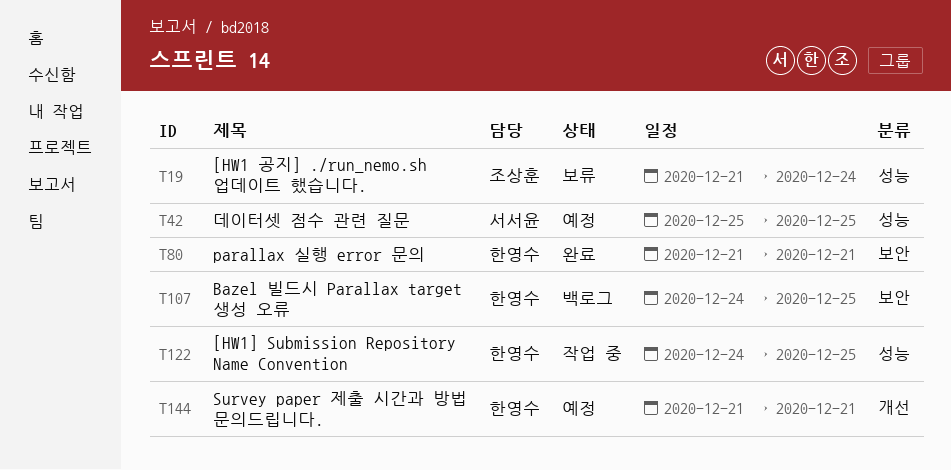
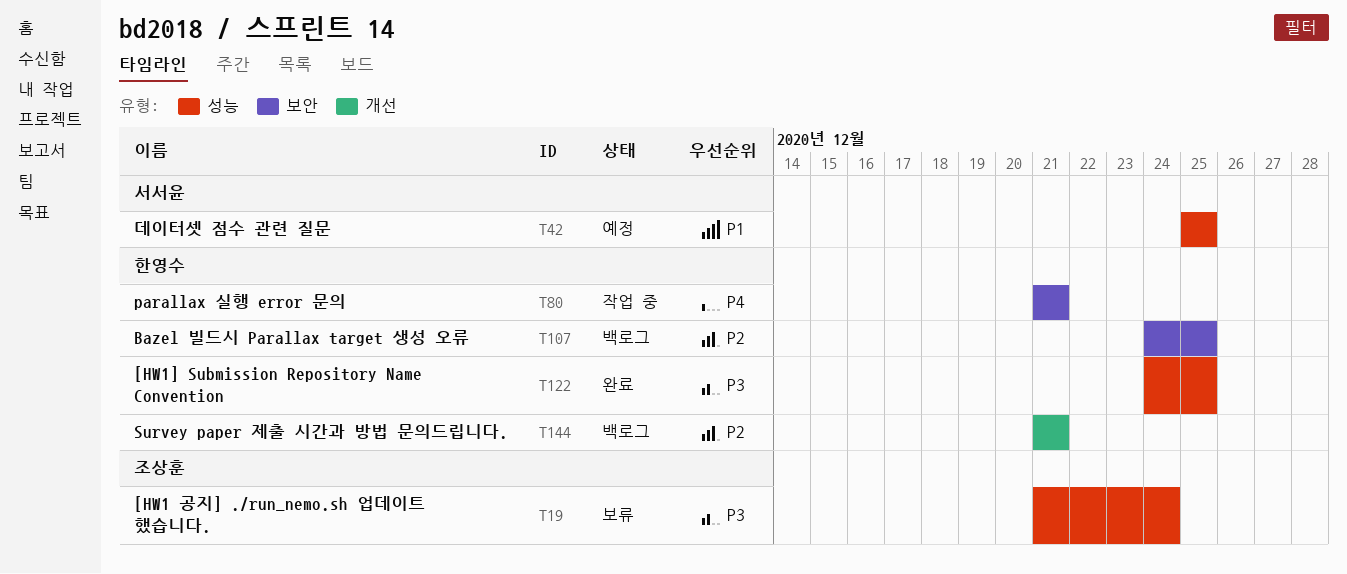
T80, status: 완료 -> 작업 중
T122, status: 작업 중 -> 완료
T144, status: 예정 -> 백로그

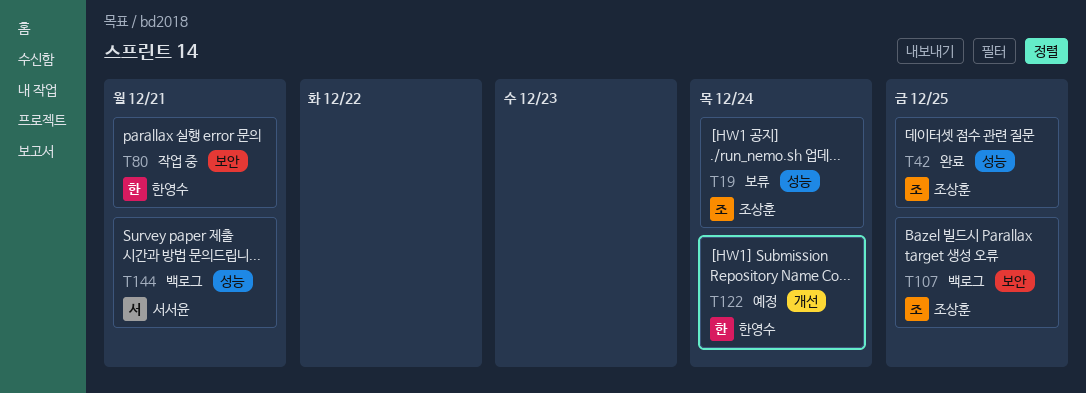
T42, status: 예정 -> 완료
T42, owner: 서서윤 -> 조상훈
T107, owner: 한영수 -> 조상훈
T122, status: 완료 -> 예정
T122, label: 성능 -> 개선
T122, due: Dec 25 -> Dec 24
T144, owner: 한영수 -> 서서윤
T144, label: 개선 -> 성능

